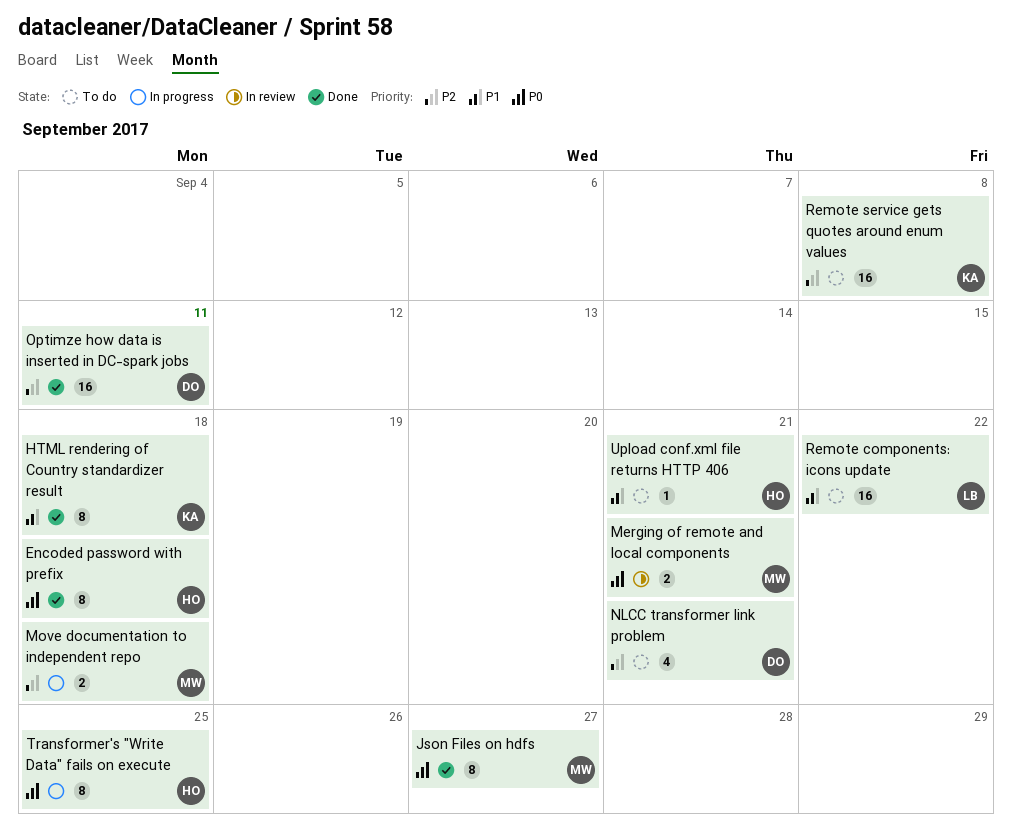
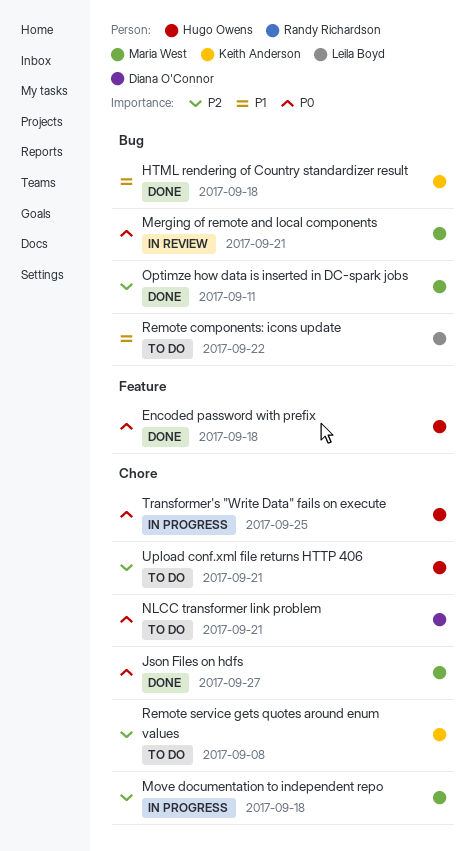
NLCC transformer link problem, priority: P2 -> P0
Optimze how data is inserted in DC-spark jobs, owner: Diana O'Connor -> Maria West
Upload conf.xml file returns HTTP 406, priority: P1 -> P2

